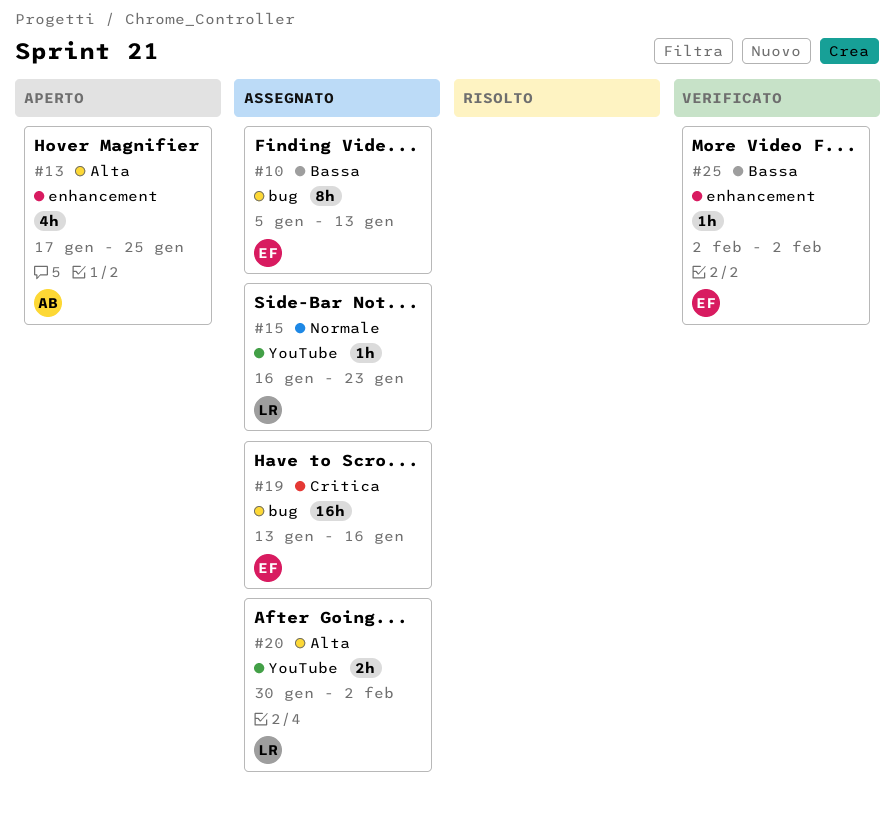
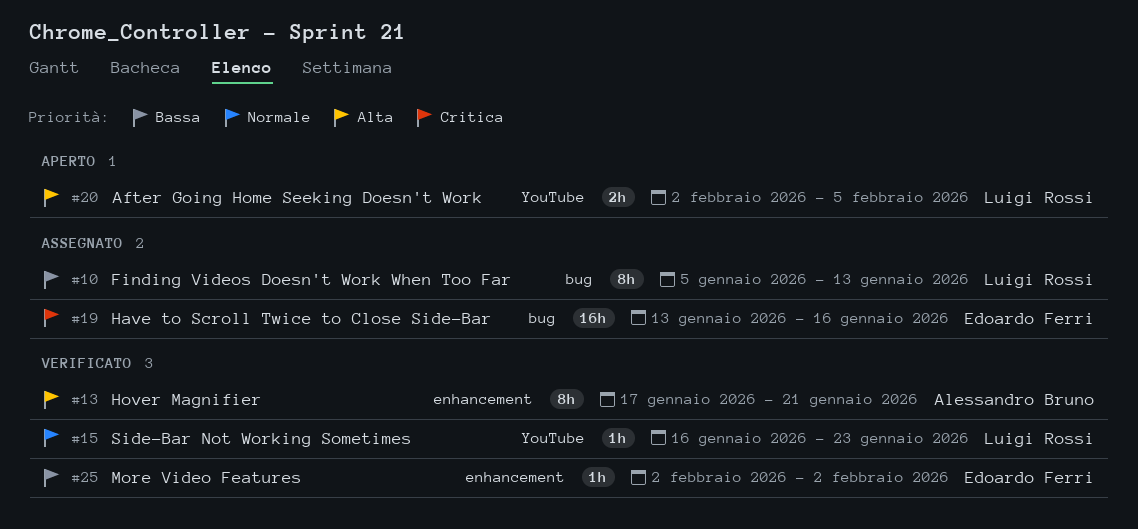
#10, owner: Edoardo Ferri -> Luigi Rossi
#13, status: Aperto -> Verificato
#13, estimate: 4h -> 8h
#13, due: Jan 25 -> Jan 21
#15, status: Assegnato -> Verificato
#20, status: Assegnato -> Aperto
#20, start: Jan 30 -> Feb 2
#20, due: Feb 2 -> Feb 5

